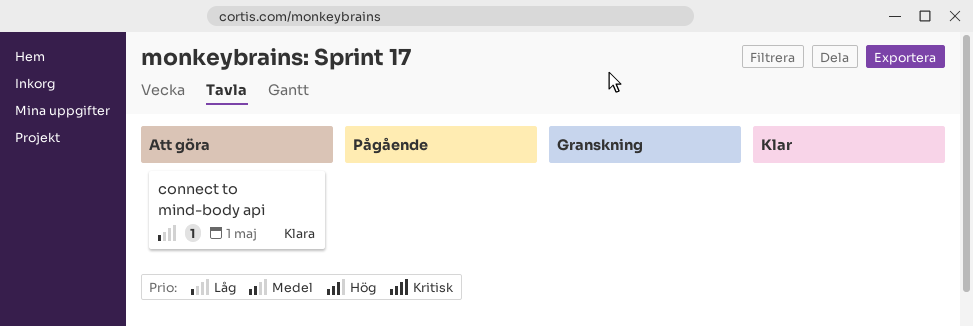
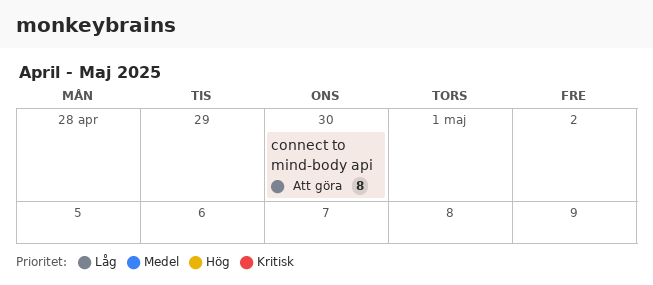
connect to mind-body api, estimate: 1 -> 8
connect to mind-body api, due: May 1 -> Apr 30

